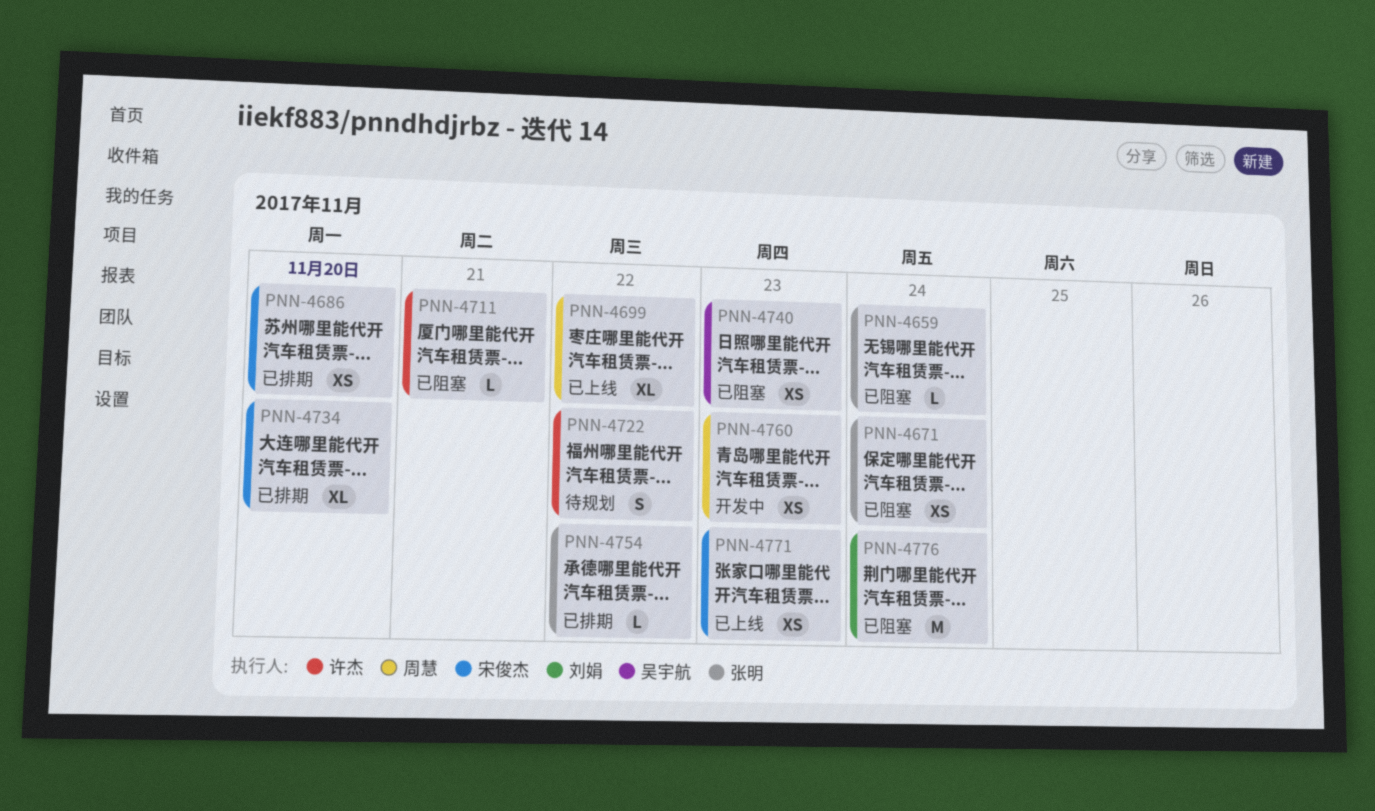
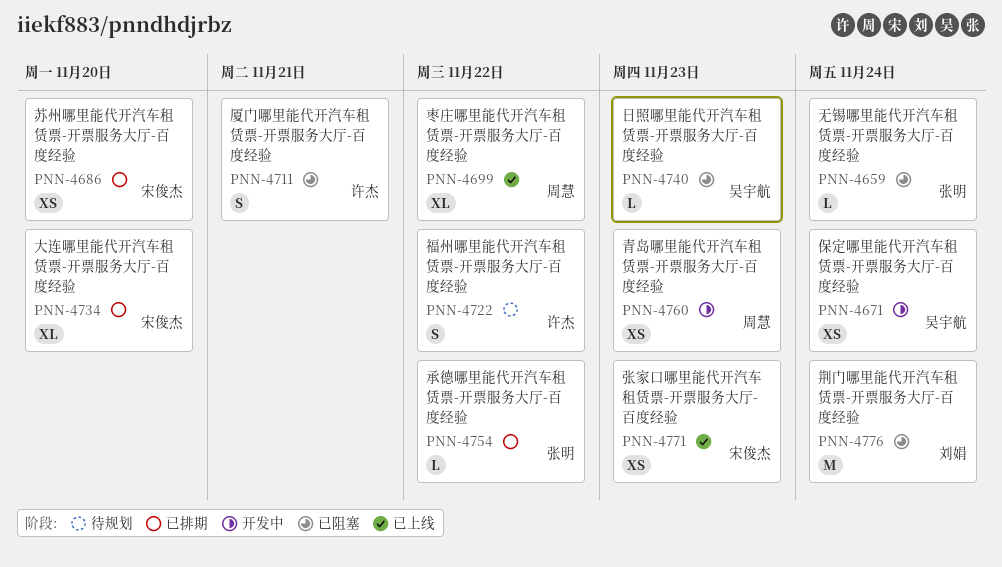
PNN-4671, status: 已阻塞 -> 开发中
PNN-4671, owner: 张明 -> 吴宇航
PNN-4711, estimate: L -> S
PNN-4740, estimate: XS -> L

